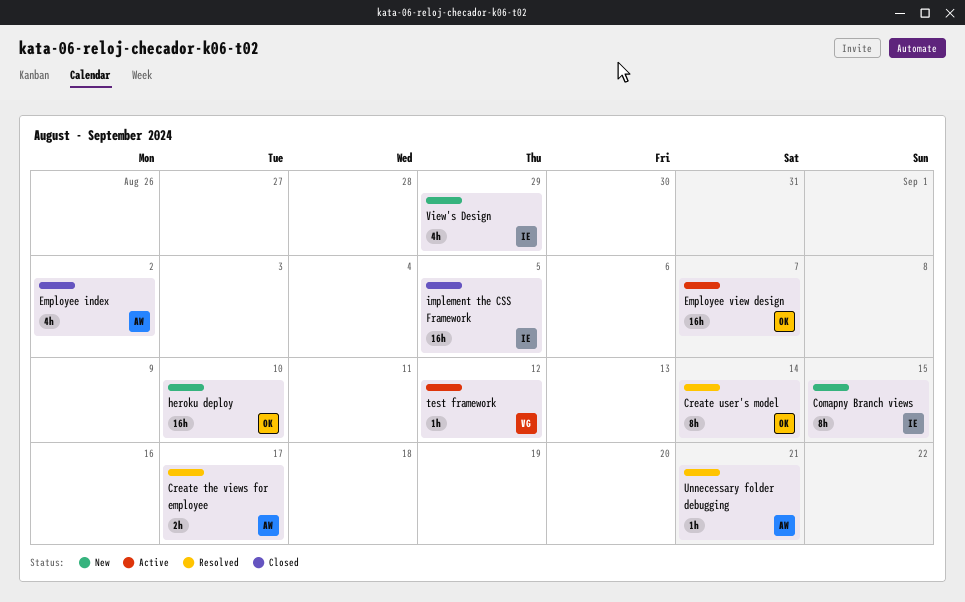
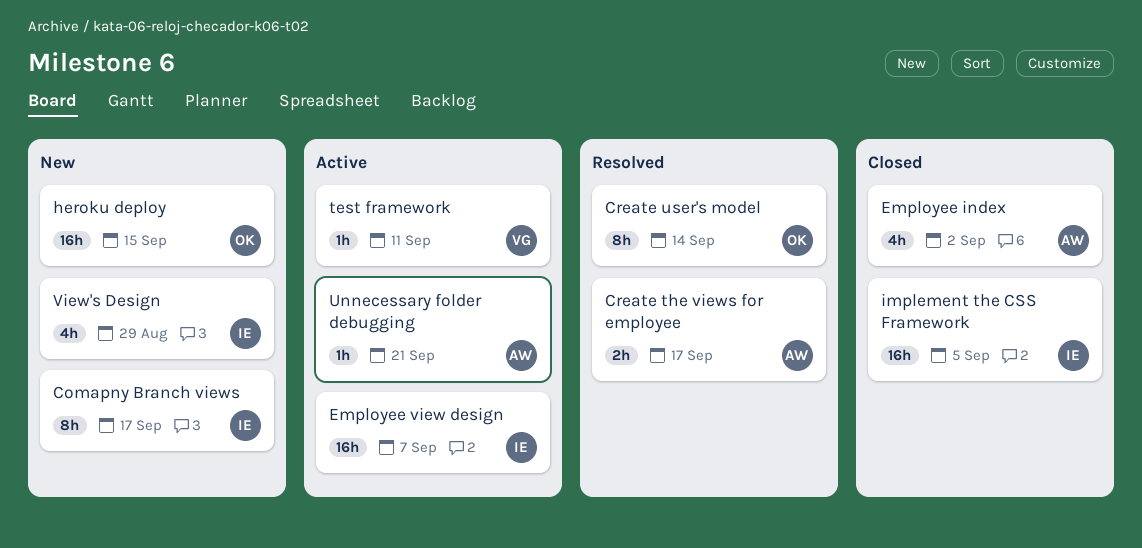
Comapny Branch views, due: Sep 15 -> Sep 17
Employee view design, owner: OK -> IE
heroku deploy, due: Sep 10 -> Sep 15
test framework, due: Sep 12 -> Sep 11
Unnecessary folder debugging, status: Resolved -> Active

